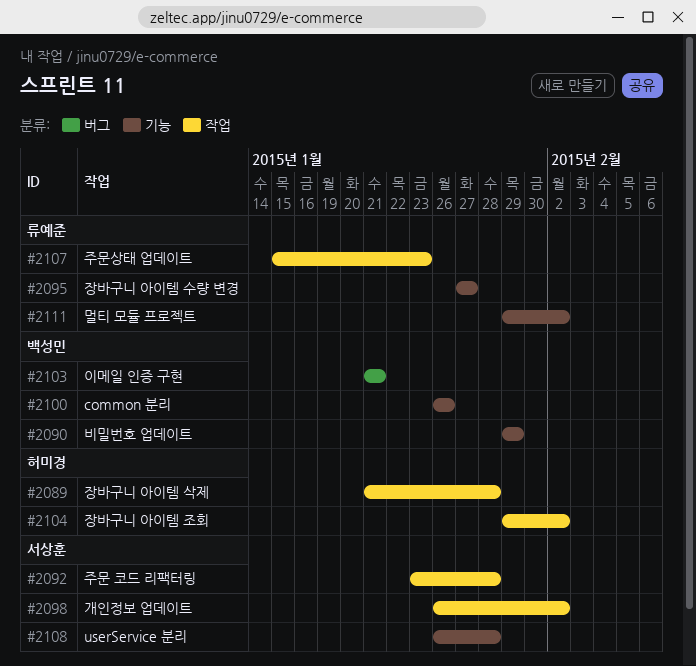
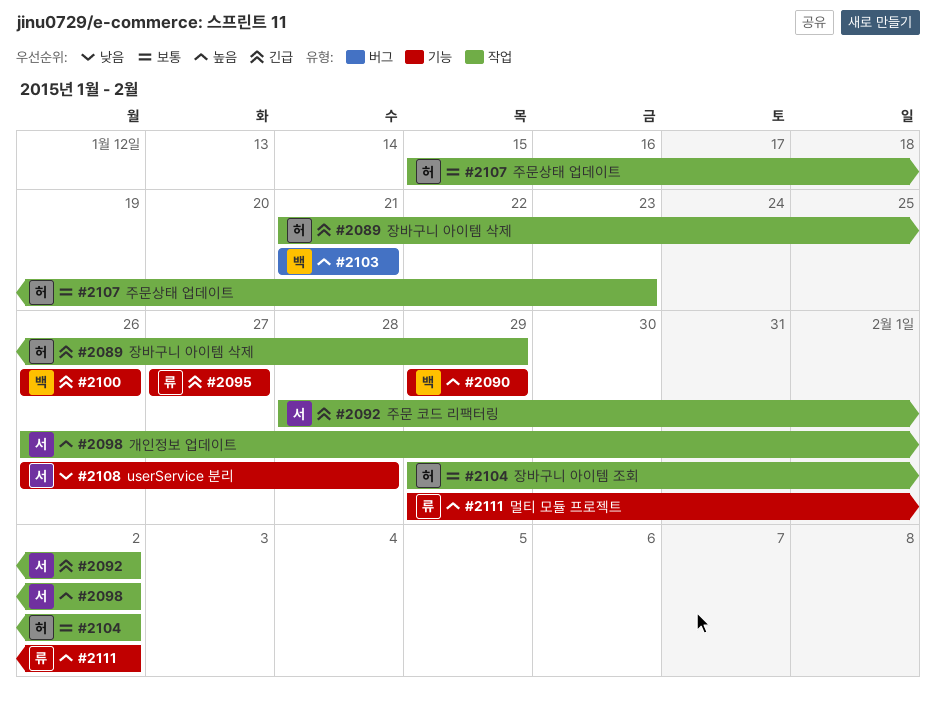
#2089, due: Jan 28 -> Jan 29
#2092, start: Jan 23 -> Jan 28
#2092, due: Jan 28 -> Feb 2
#2107, owner: 류예준 -> 허미경

